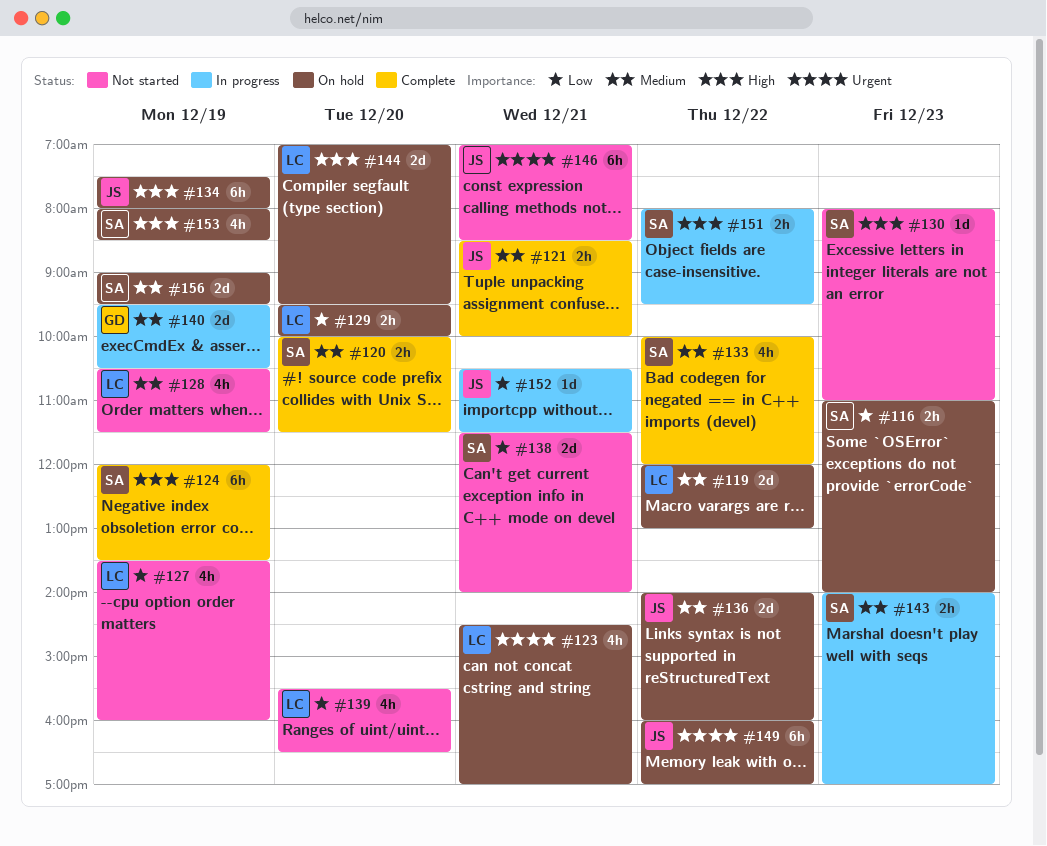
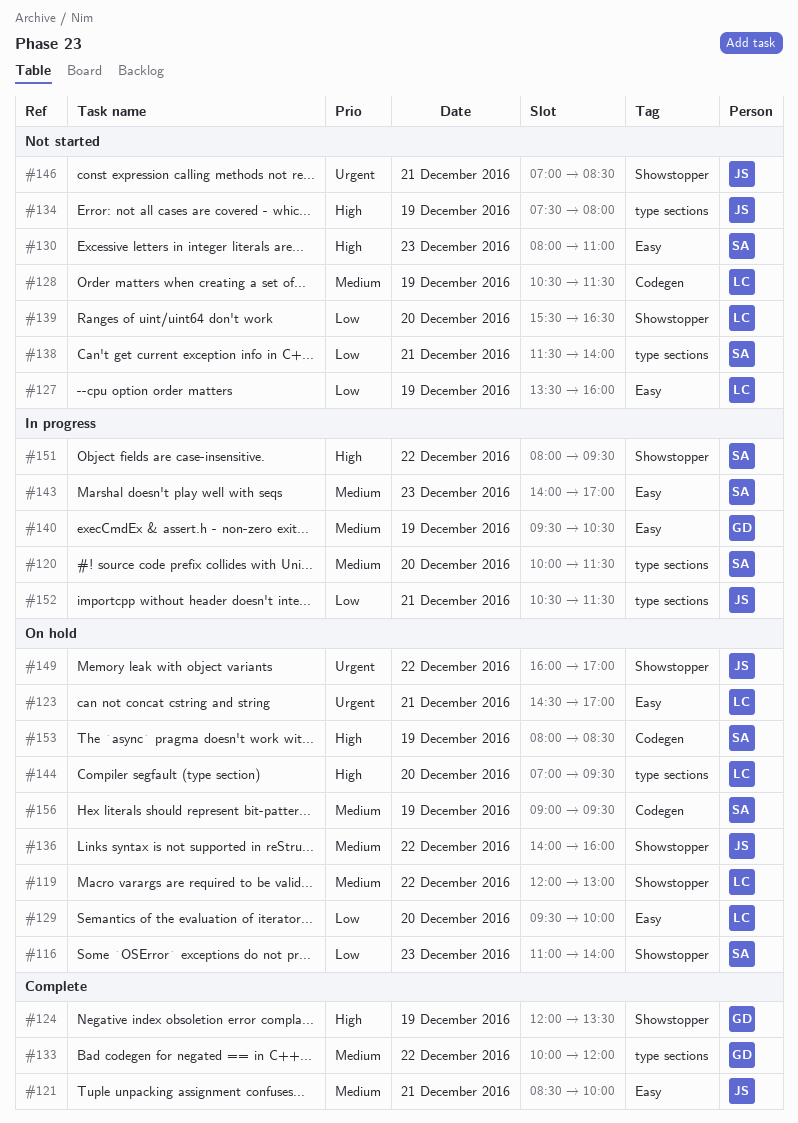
#120, status: Complete -> In progress
#124, owner: SA -> GD
#133, owner: SA -> GD
#134, status: On hold -> Not started

